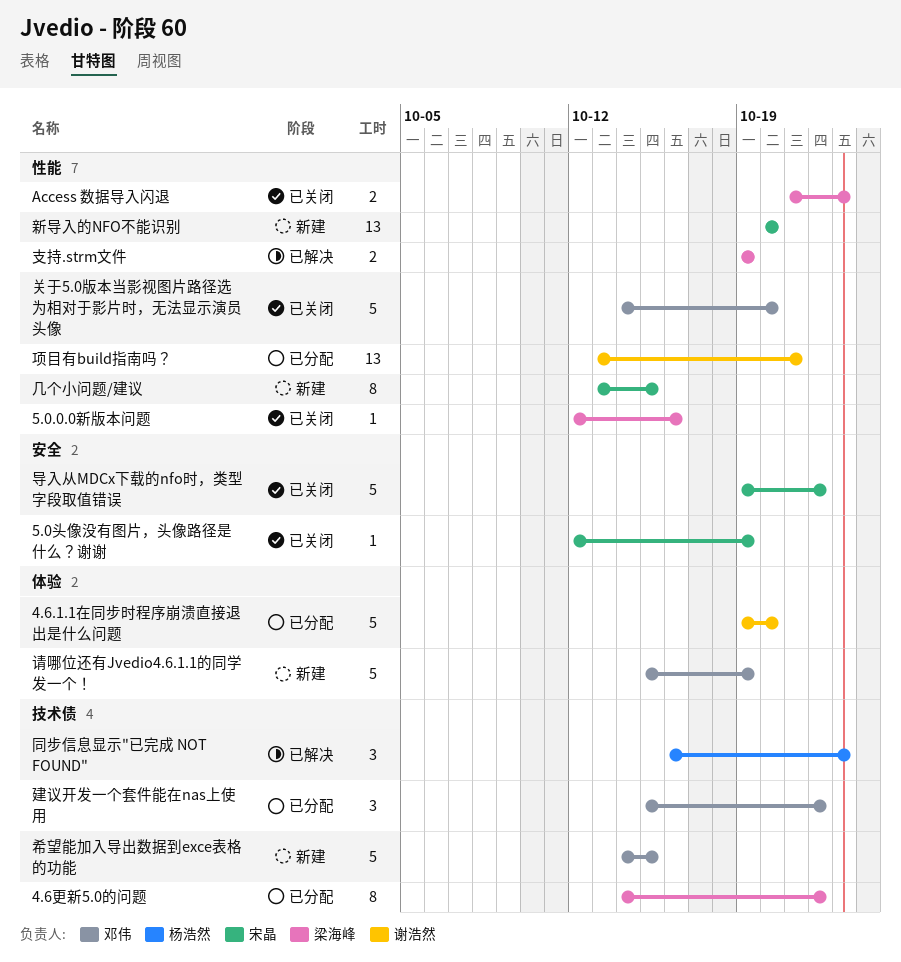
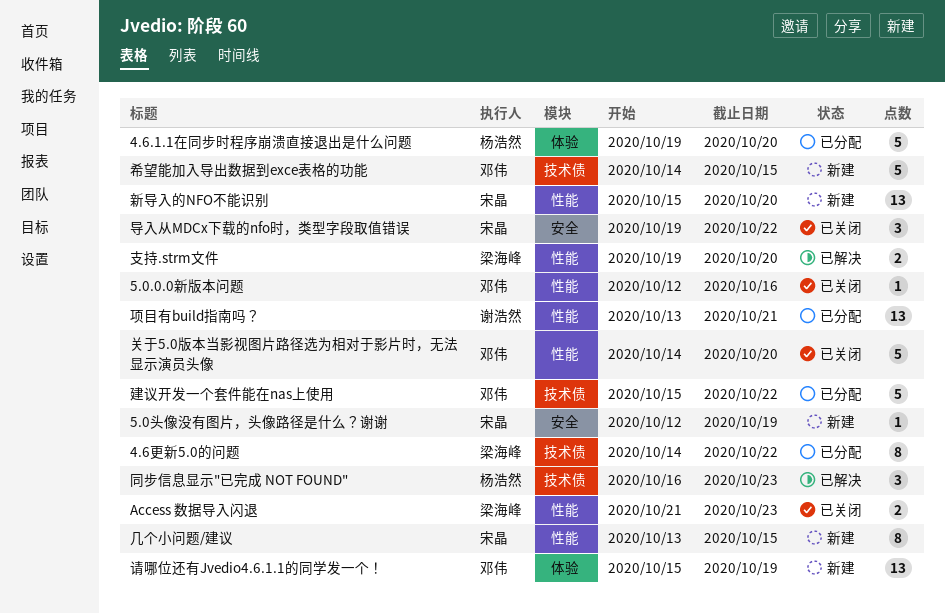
4.6.1.1在同步时程序崩溃直接退出是什么问题, owner: 谢浩然 -> 杨浩然
5.0.0.0新版本问题, owner: 梁海峰 -> 邓伟
5.0头像没有图片，头像路径是什么？谢谢, status: 已关闭 -> 新建
导入从MDCx下载的nfo时，类型字段取值错误, estimate: 5 -> 3
建议开发一个套件能在nas上使用, estimate: 3 -> 5
支持.strm文件, due: Oct 19 -> Oct 20
新导入的NFO不能识别, start: Oct 20 -> Oct 15
请哪位还有Jvedio4.6.1.1的同学发一个！, estimate: 5 -> 13

